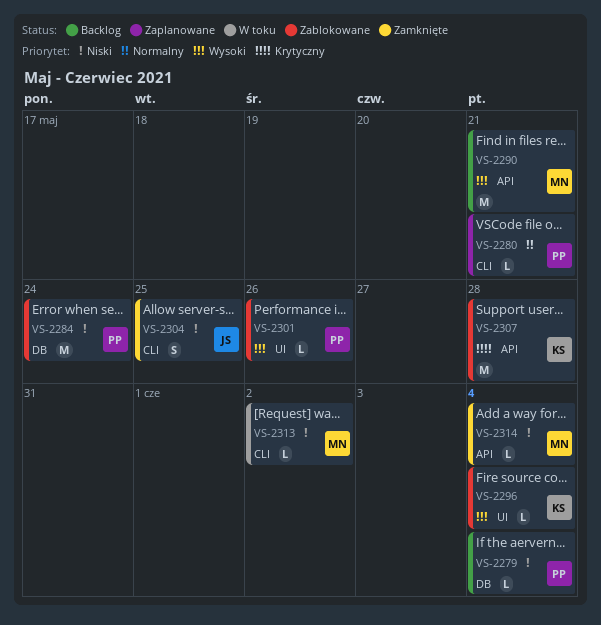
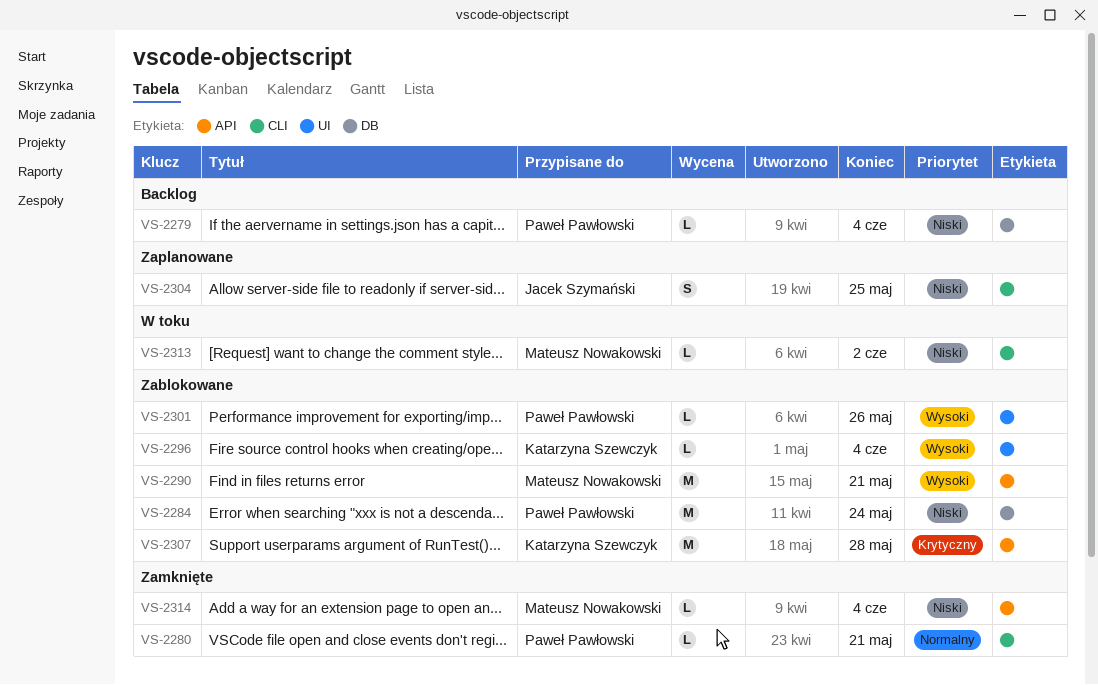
VS-2280, status: Zaplanowane -> Zamknięte
VS-2290, status: Backlog -> Zablokowane
VS-2304, status: Zamknięte -> Zaplanowane

